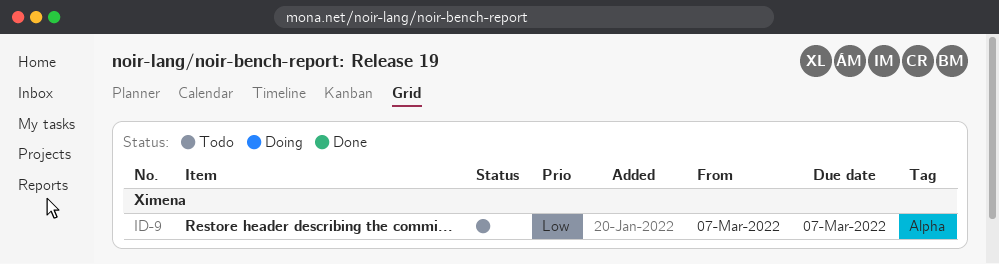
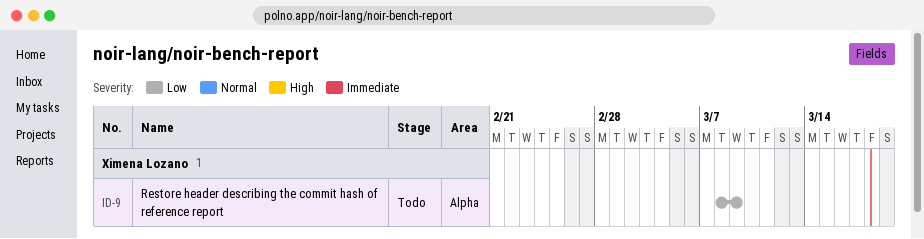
ID-9, start: Mar 7 -> Mar 8
ID-9, due: Mar 7 -> Mar 9

